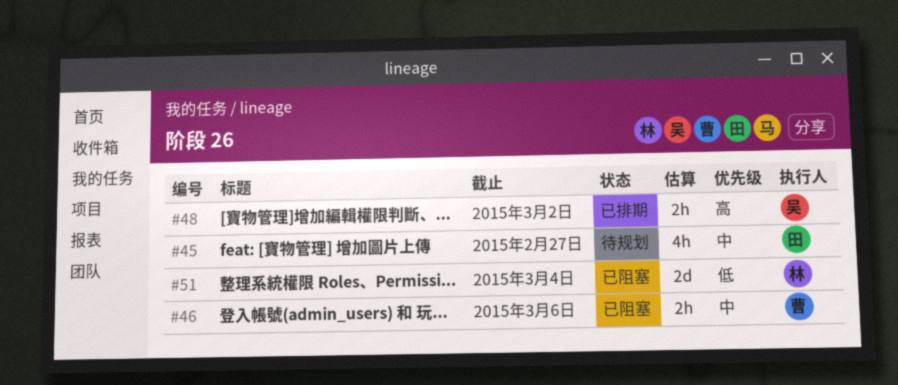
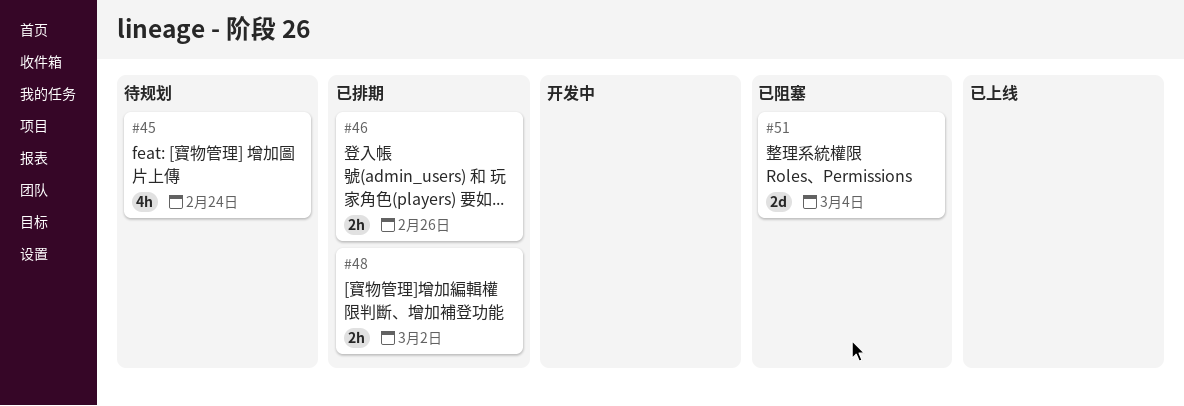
#45, due: Feb 27 -> Feb 24
#46, status: 已阻塞 -> 已排期
#46, due: Mar 6 -> Feb 26

